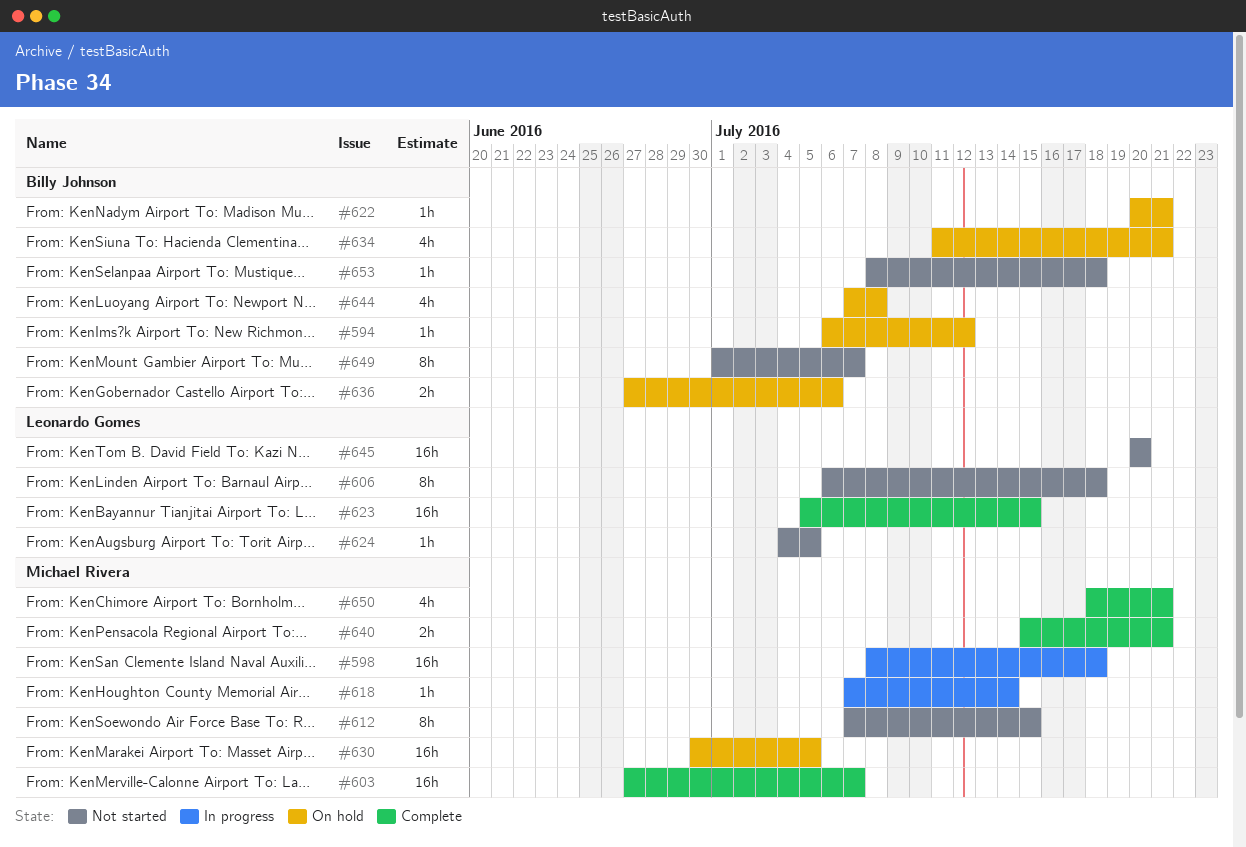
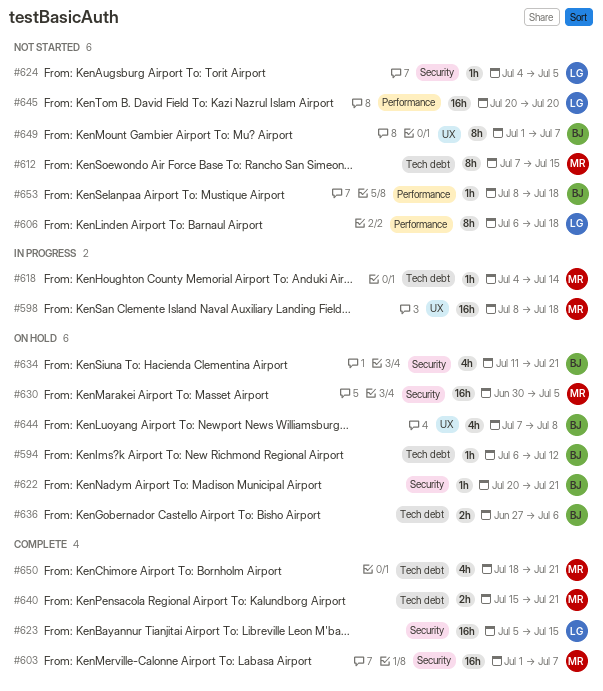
#603, start: Jun 27 -> Jul 1
#618, start: Jul 7 -> Jul 4

